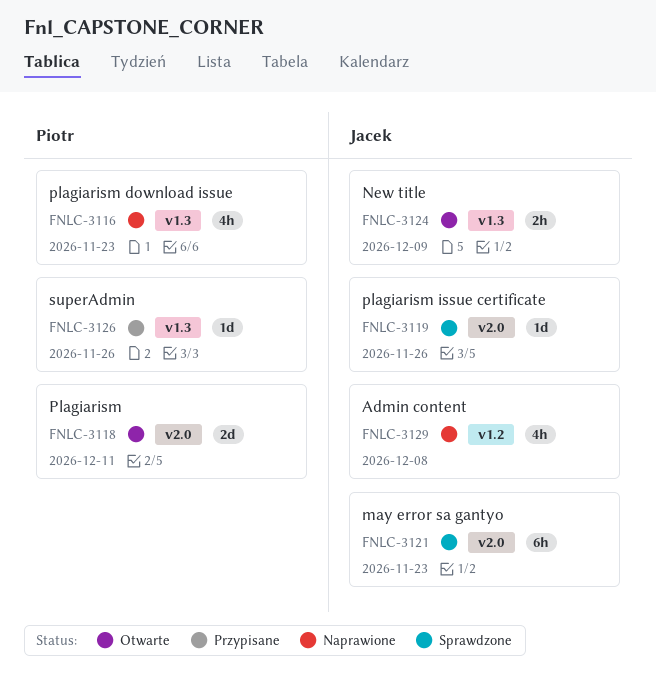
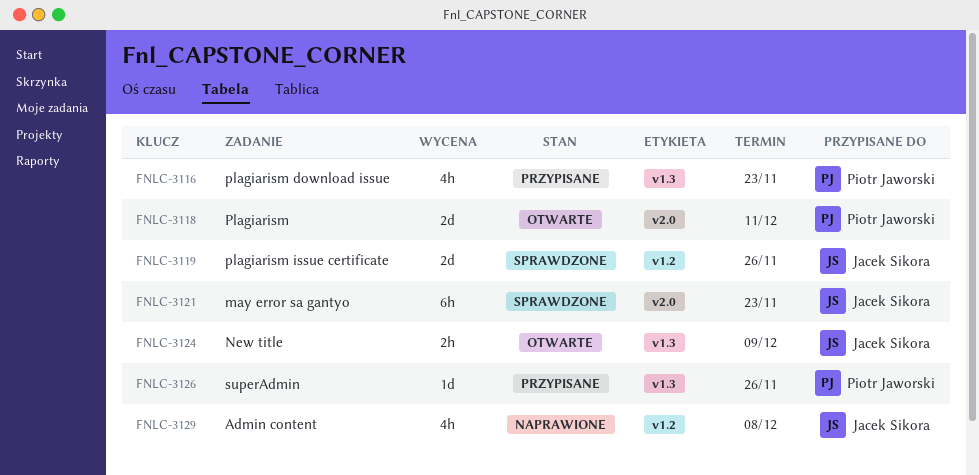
FNLC-3116, status: Naprawione -> Przypisane
FNLC-3119, label: v2.0 -> v1.2
FNLC-3119, estimate: 1d -> 2d

